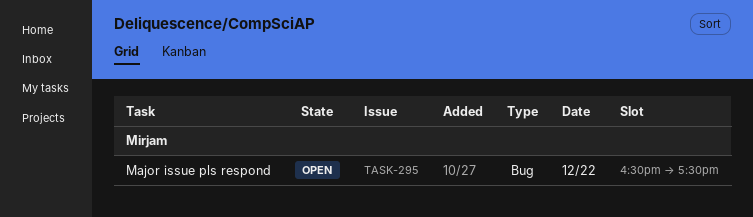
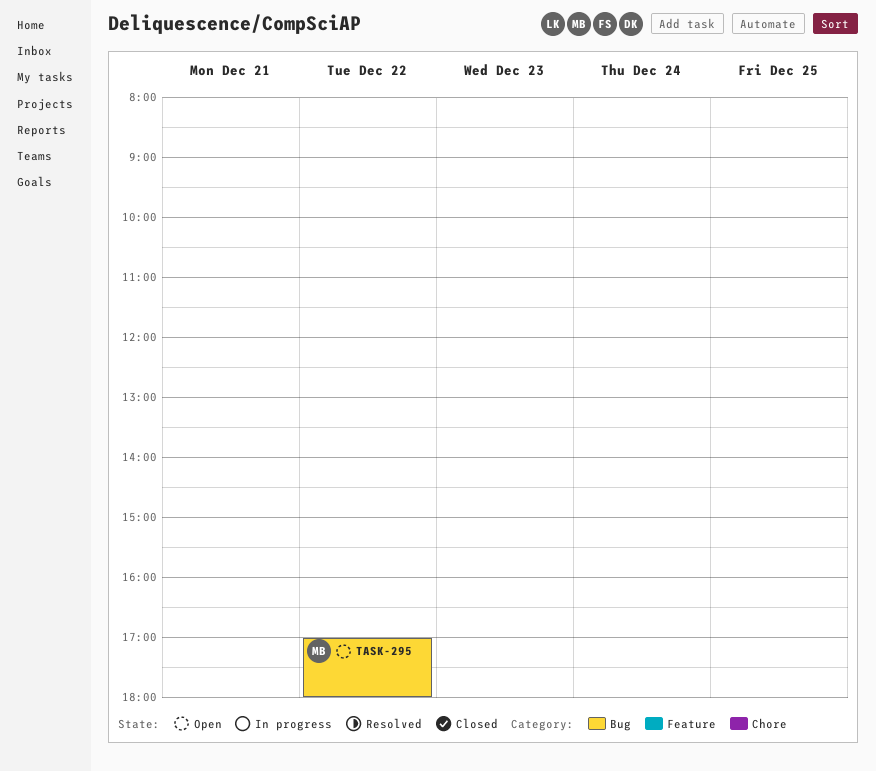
TASK-295, begins: 16:30 -> 17:00
TASK-295, ends: 17:30 -> 18:00

